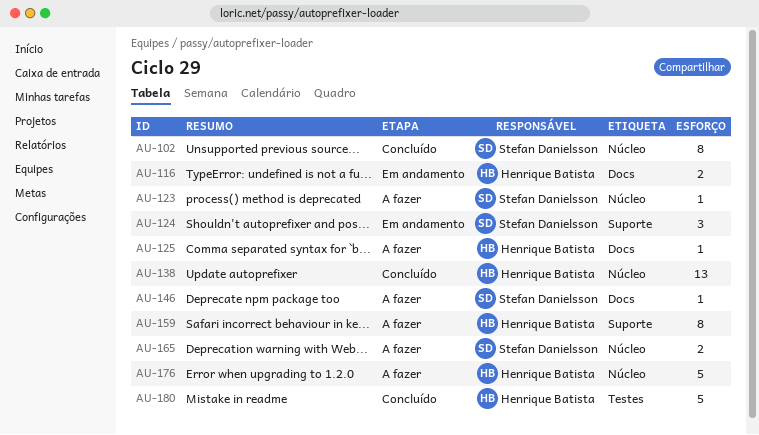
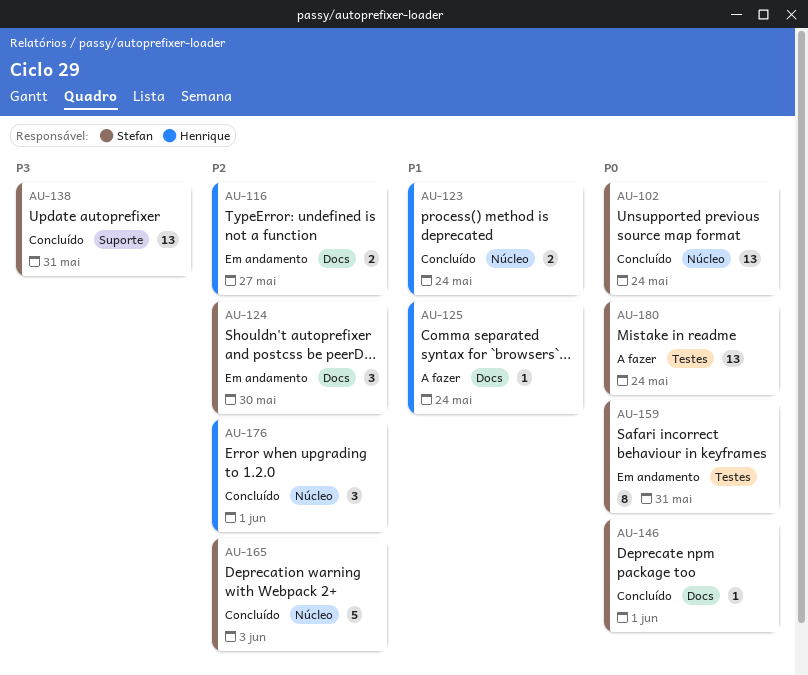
AU-102, estimate: 8 -> 13
AU-123, status: A fazer -> Concluído
AU-123, owner: Stefan Danielsson -> Henrique Batista
AU-123, estimate: 1 -> 2
AU-124, label: Suporte -> Docs
AU-138, owner: Henrique Batista -> Stefan Danielsson
AU-138, label: Núcleo -> Suporte
AU-146, status: A fazer -> Concluído
AU-159, status: A fazer -> Em andamento
AU-159, owner: Henrique Batista -> Stefan Danielsson
AU-159, label: Suporte -> Testes
AU-165, status: A fazer -> Concluído
AU-165, estimate: 2 -> 5
AU-176, status: A fazer -> Concluído
AU-176, estimate: 5 -> 3
AU-180, status: Concluído -> A fazer
AU-180, owner: Henrique Batista -> Stefan Danielsson
AU-180, estimate: 5 -> 13

